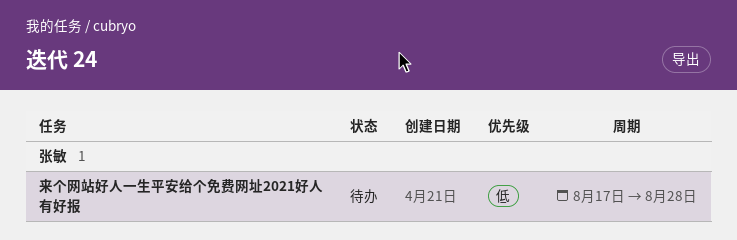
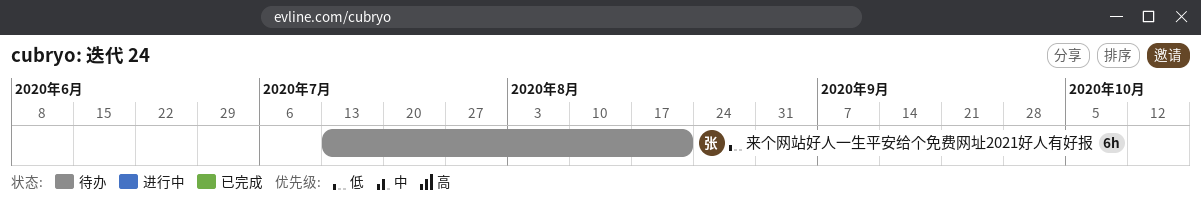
来个网站好人一生平安给个免费网址2021好人有好报, start: Aug 17 -> Jul 13
来个网站好人一生平安给个免费网址2021好人有好报, due: Aug 28 -> Aug 21

